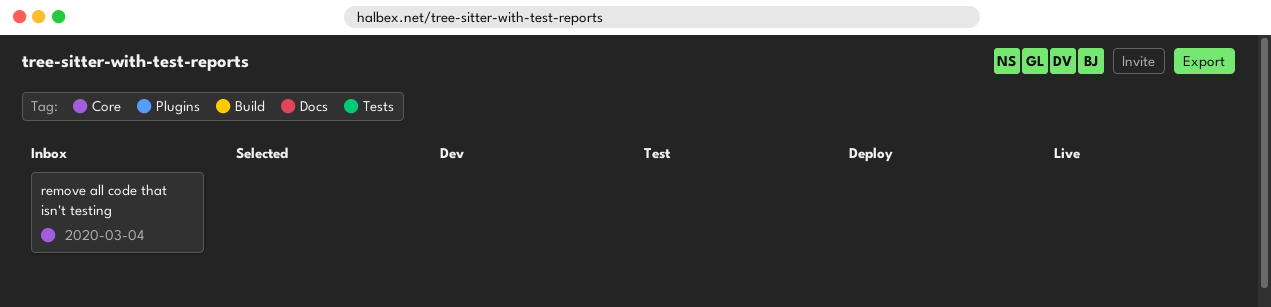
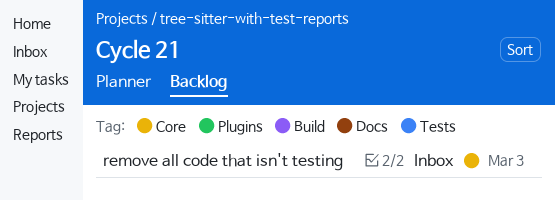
remove all code that isn't testing, due: Mar 4 -> Mar 3

